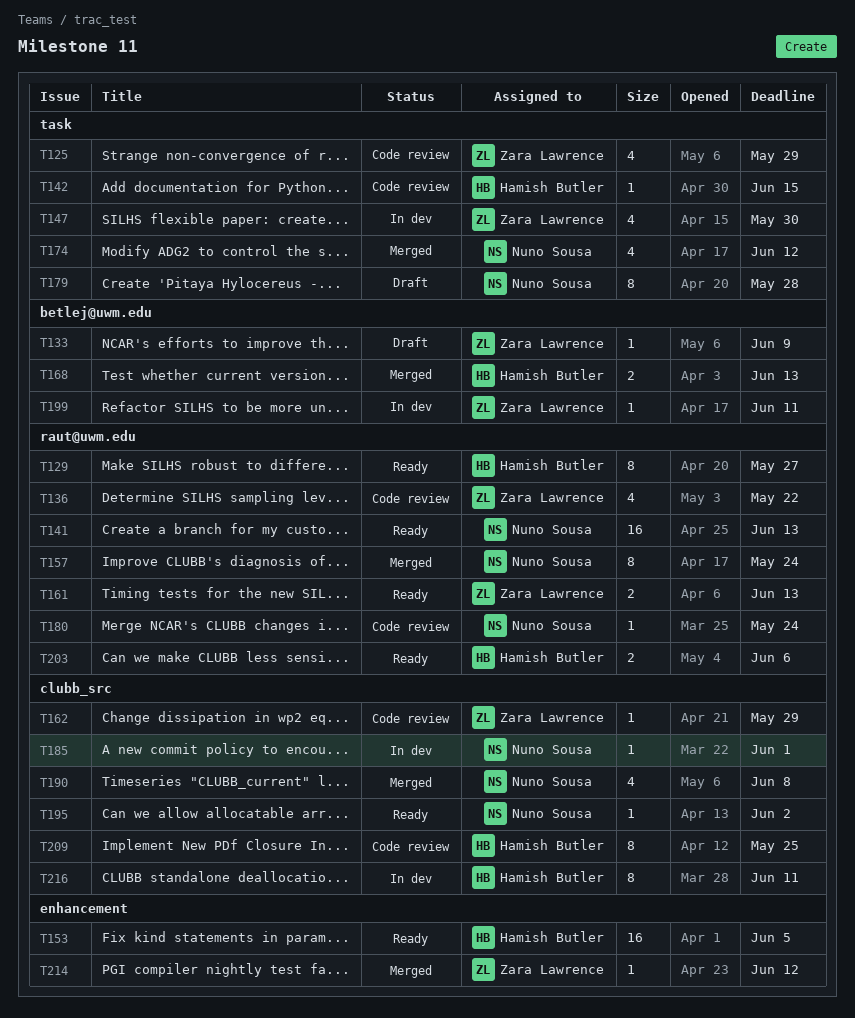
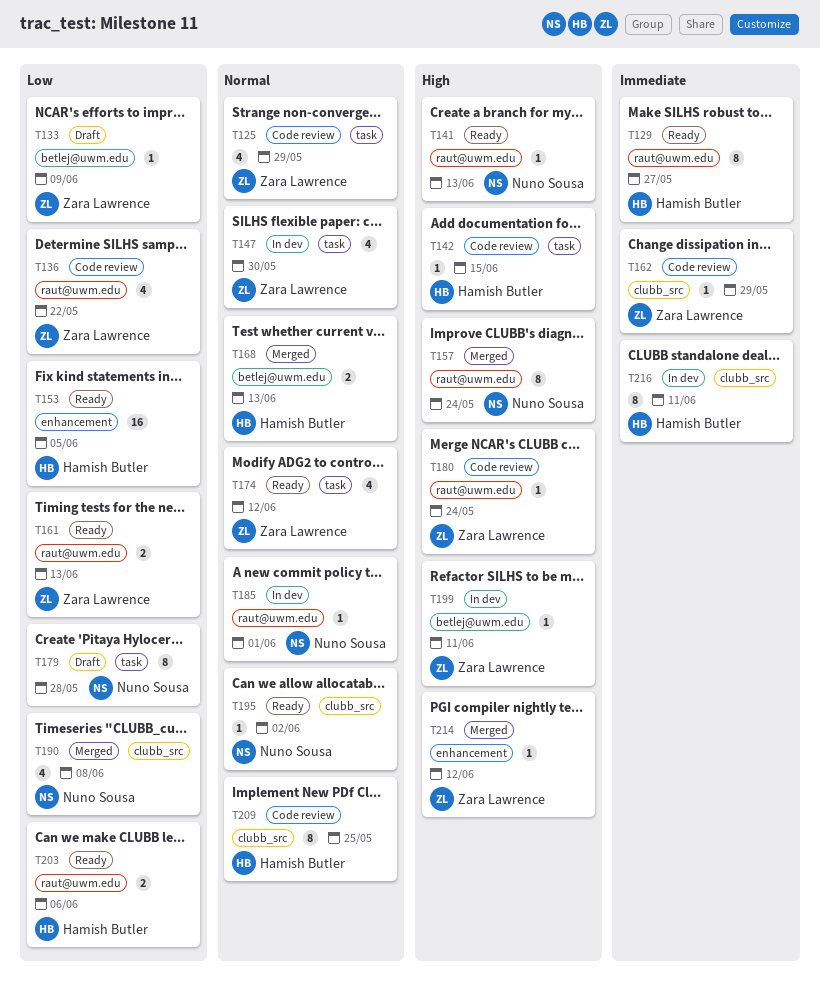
T141, estimate: 16 -> 1
T174, status: Merged -> Ready
T174, owner: Nuno Sousa -> Zara Lawrence
T180, owner: Nuno Sousa -> Zara Lawrence
T185, label: clubb_src -> raut@uwm.edu

